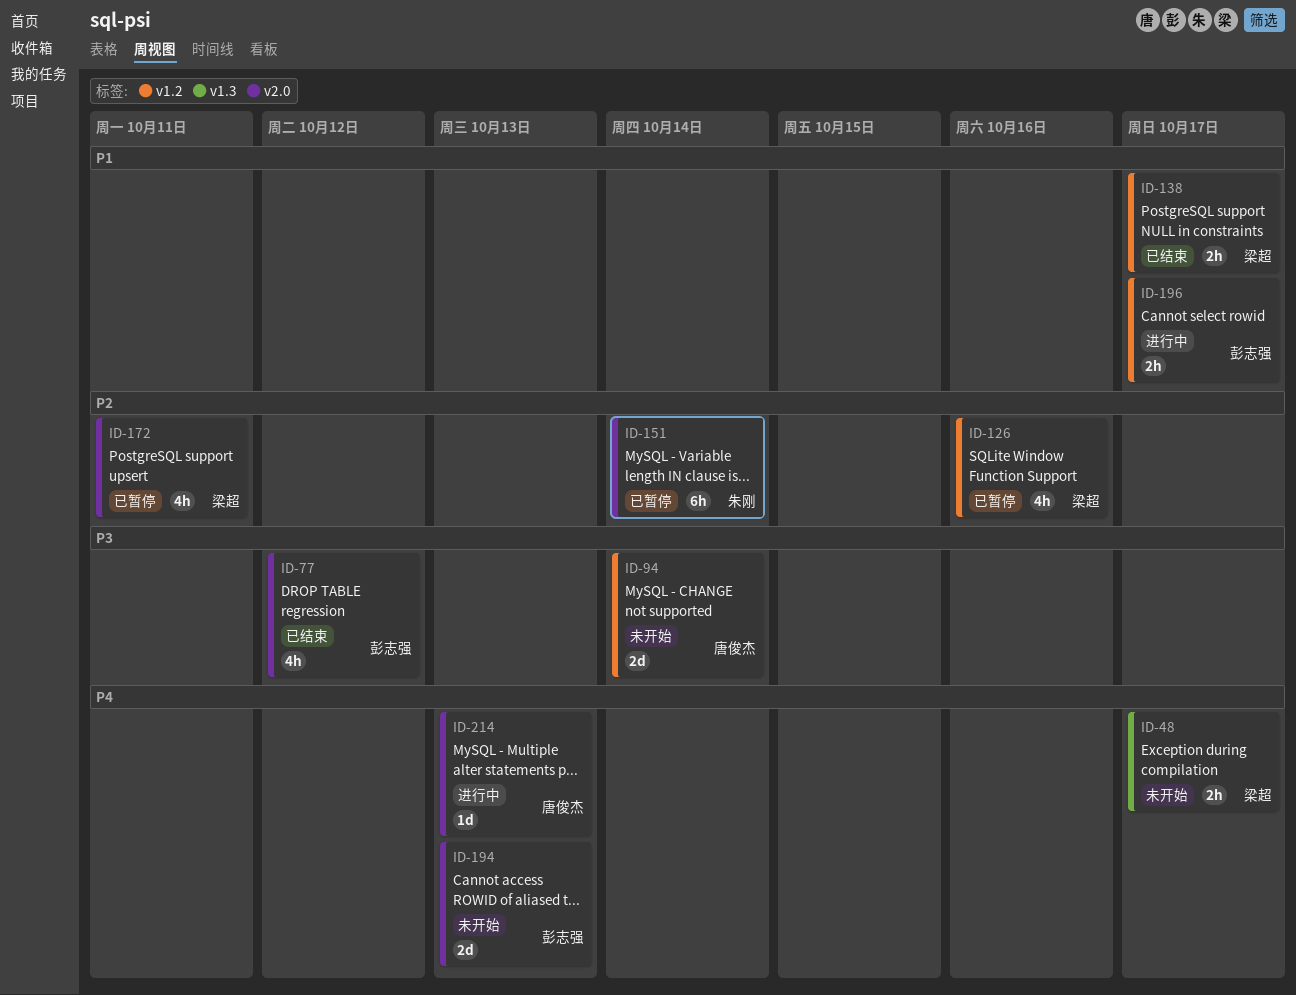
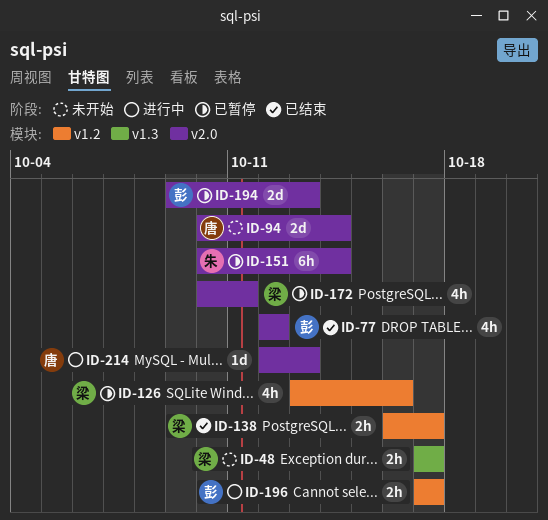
ID-94, label: v1.2 -> v2.0
ID-194, status: 未开始 -> 已暂停

